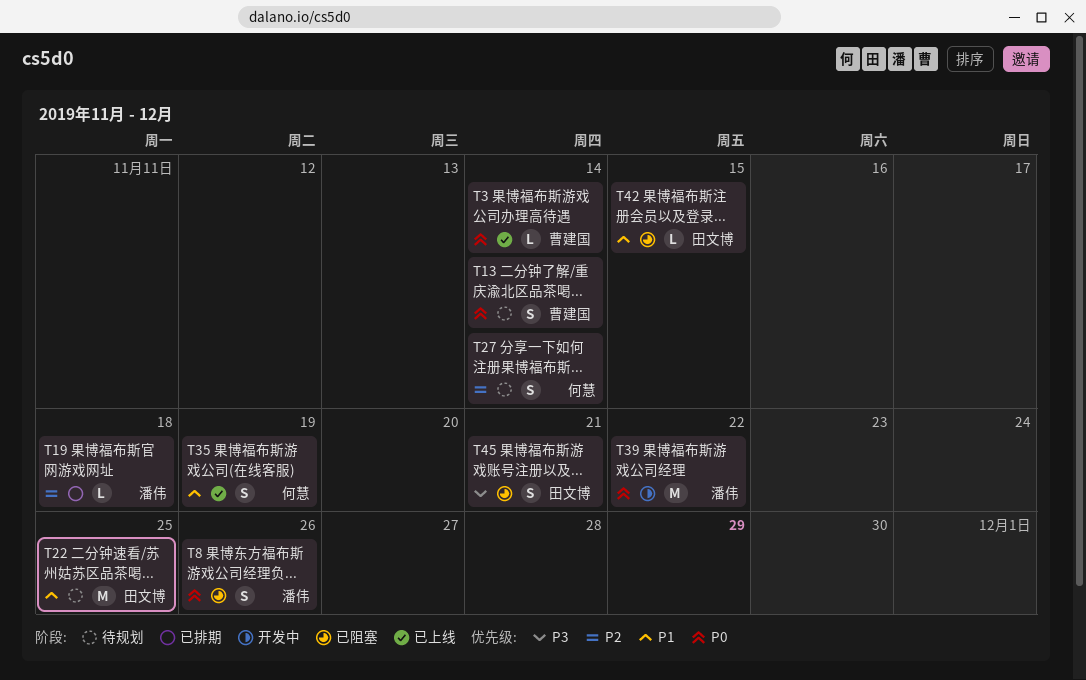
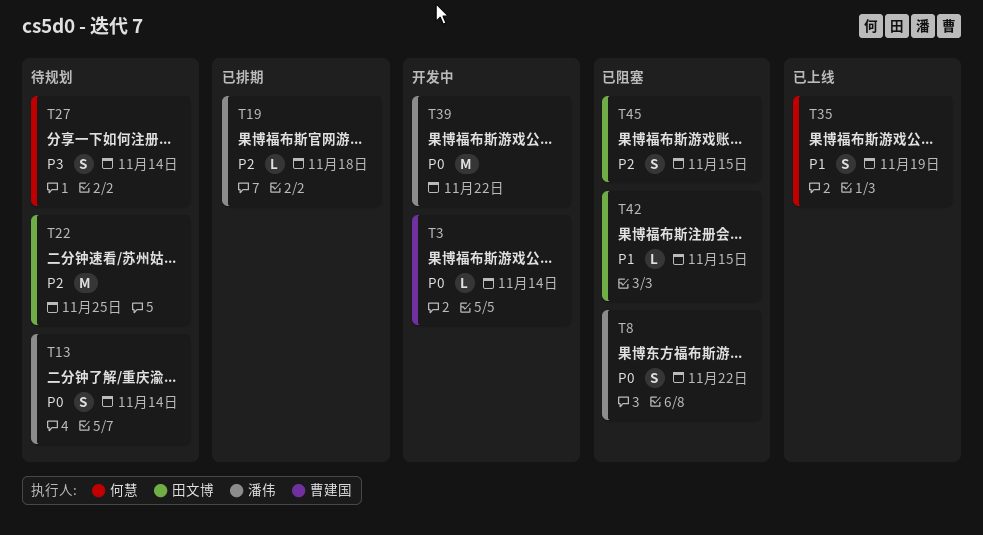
T3, status: 已上线 -> 开发中
T8, due: Nov 26 -> Nov 22
T13, owner: 曹建国 -> 潘伟
T22, priority: P1 -> P2
T27, priority: P2 -> P3
T45, priority: P3 -> P2
T45, due: Nov 21 -> Nov 15

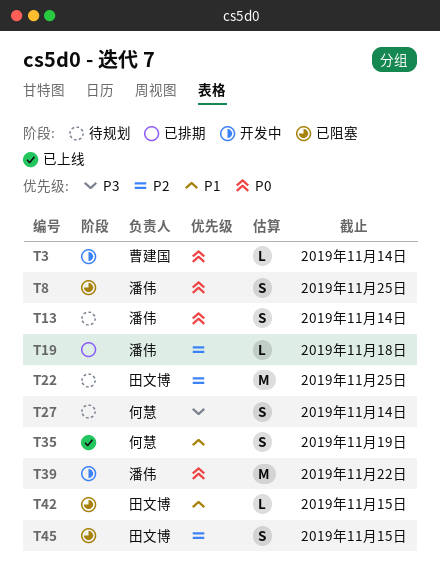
T8, due: Nov 22 -> Nov 25

